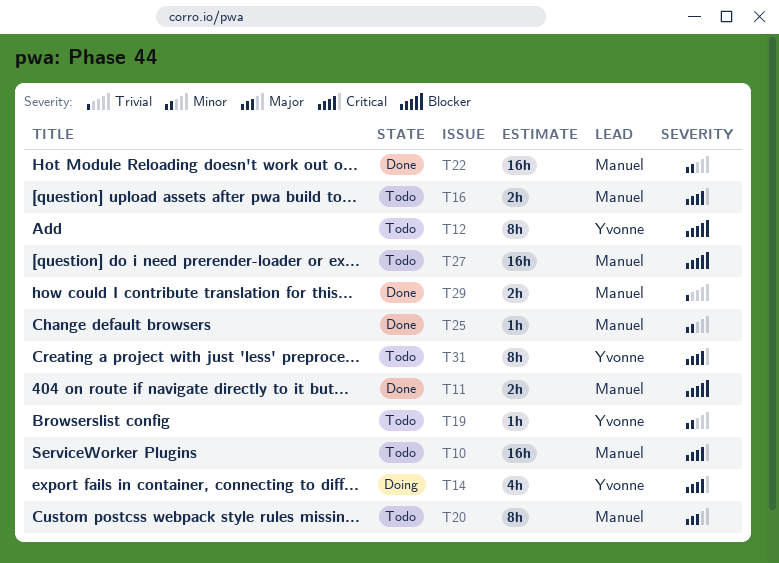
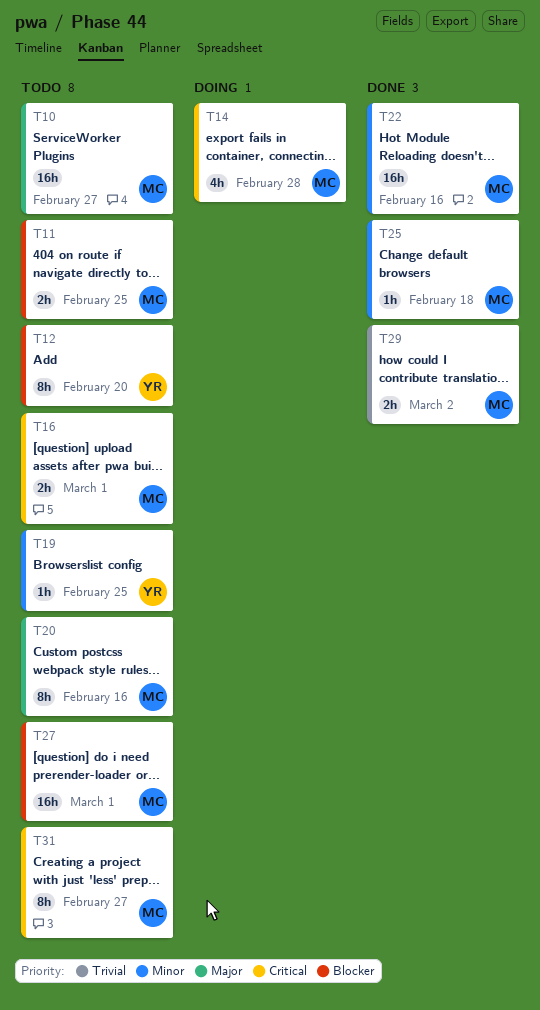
T10, priority: Critical -> Major
T11, status: Done -> Todo
T14, owner: Yvonne -> Manuel
T31, owner: Yvonne -> Manuel

